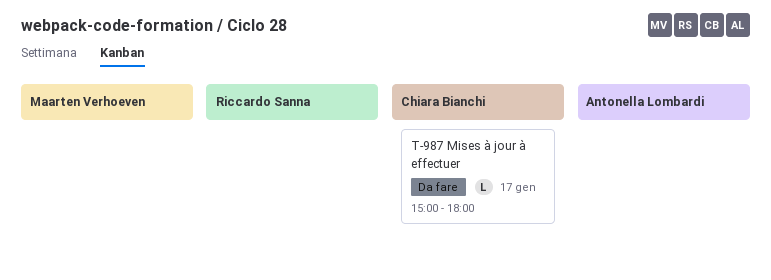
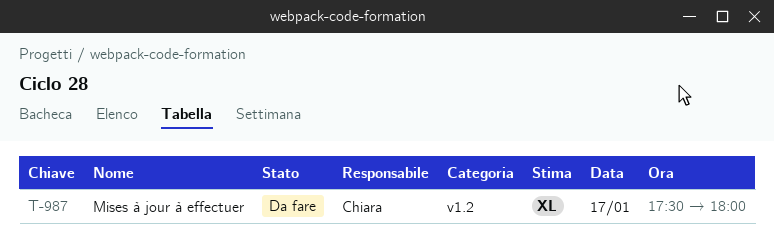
T-987, estimate: L -> XL
T-987, begins: 15:00 -> 17:30

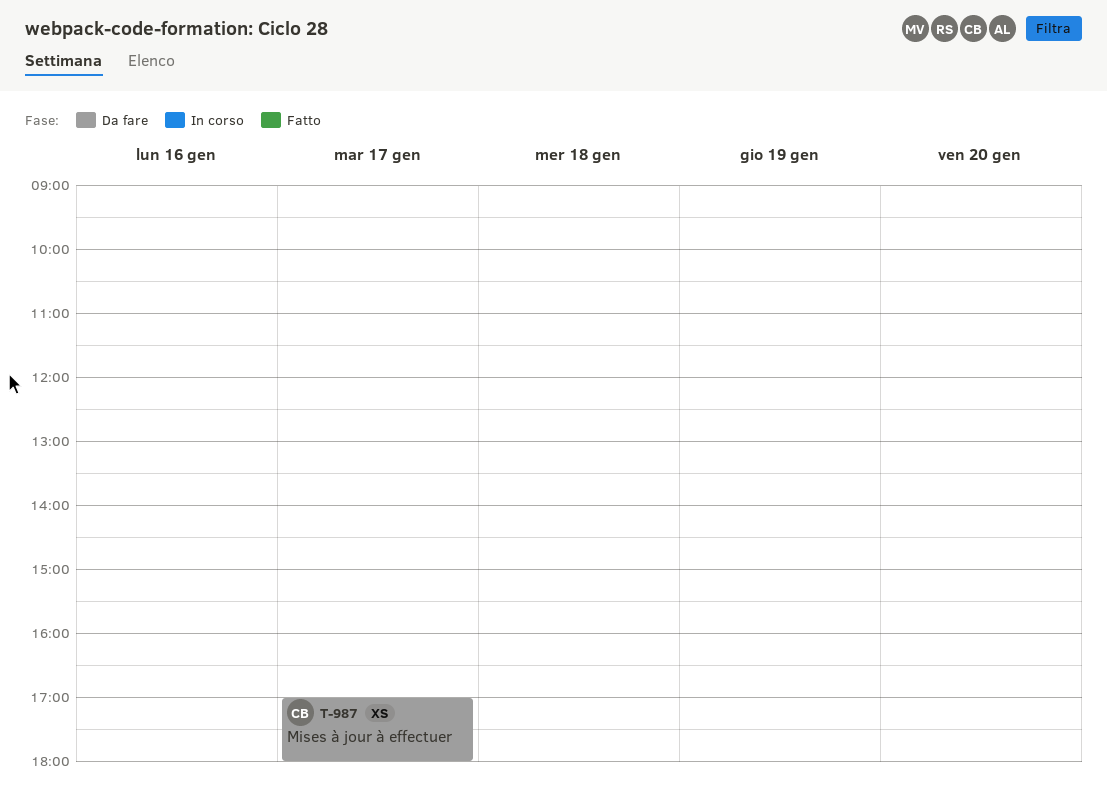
T-987, estimate: XL -> XS
T-987, begins: 17:30 -> 17:00

